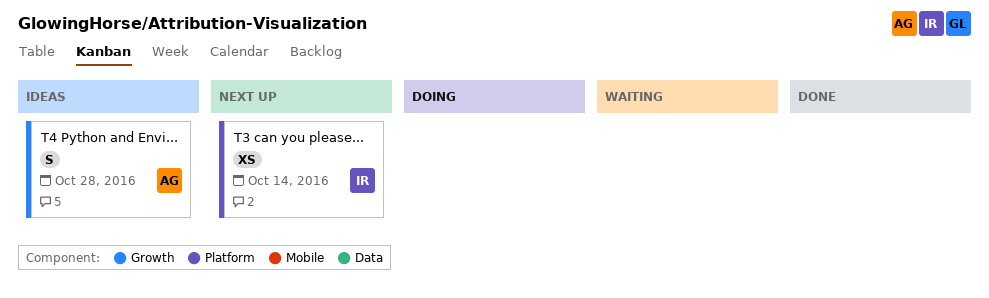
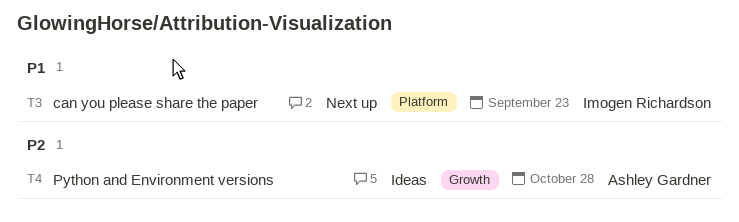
T3, due: Oct 14 -> Sep 23

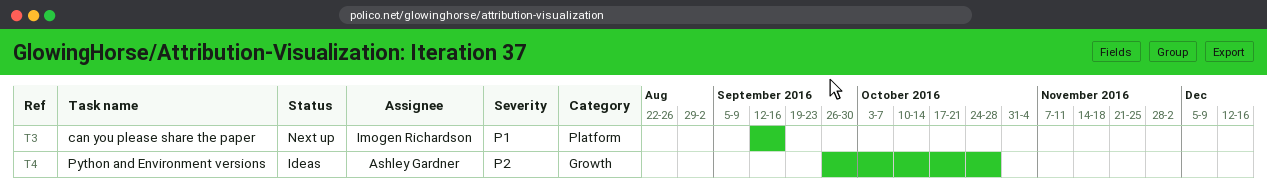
T3, due: Sep 23 -> Sep 16

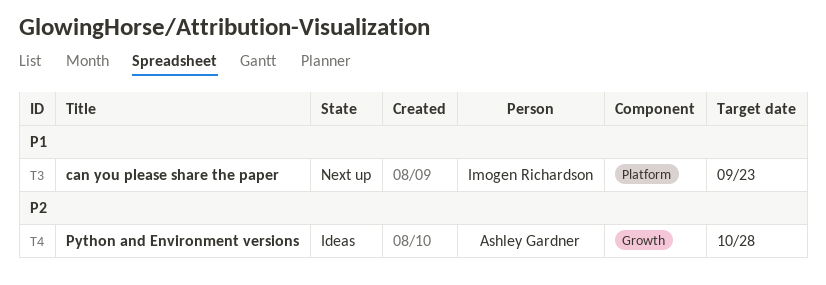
T3, due: Sep 16 -> Sep 23

